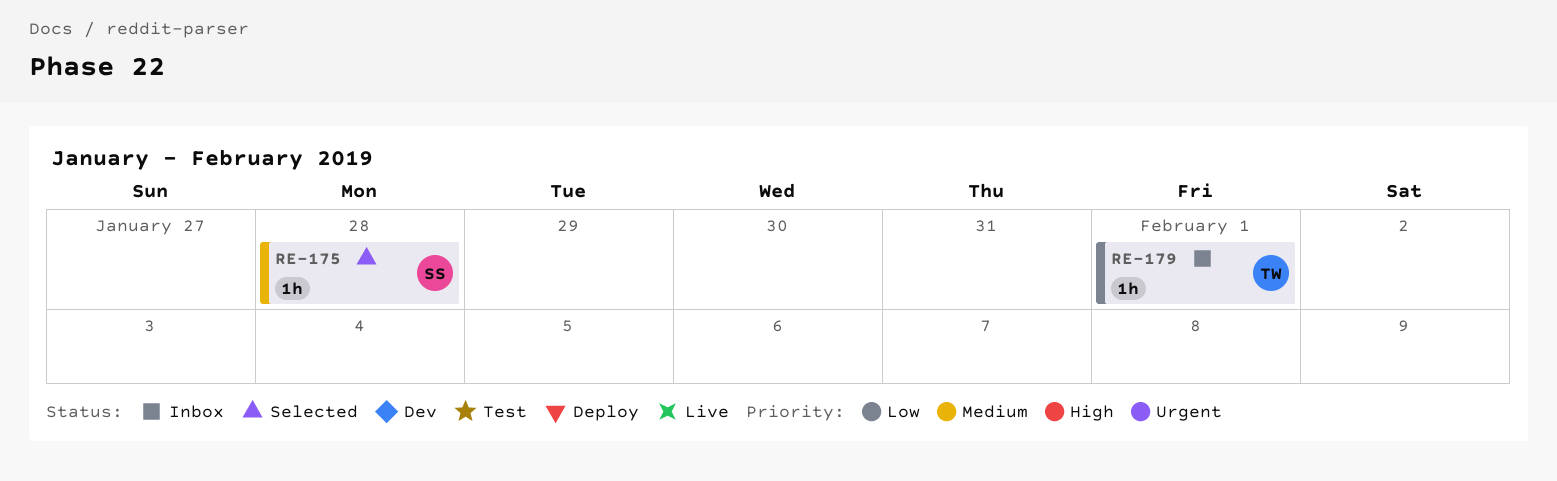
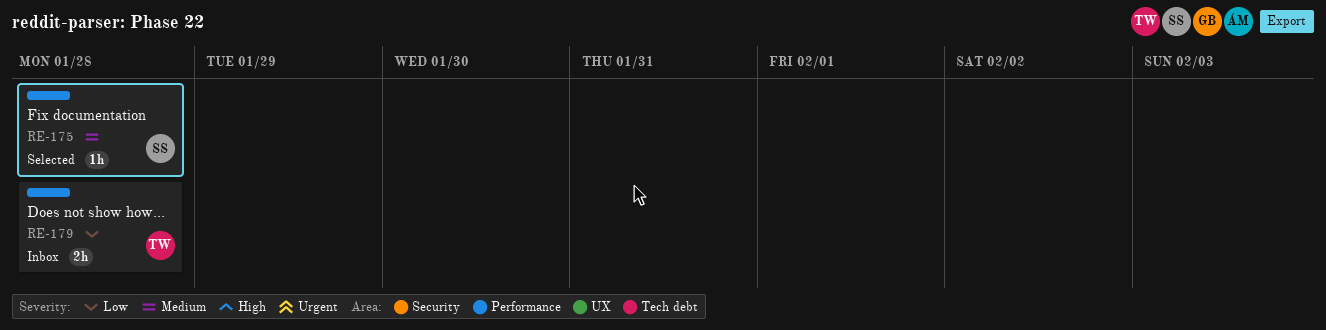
RE-179, estimate: 1h -> 2h
RE-179, due: Feb 1 -> Jan 28

